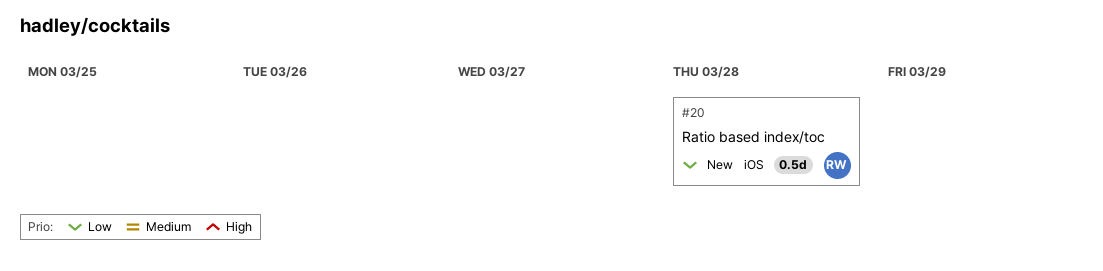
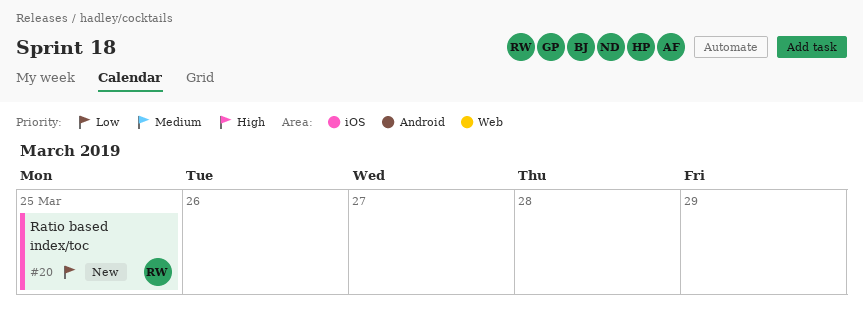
#20, due: Mar 28 -> Mar 25

